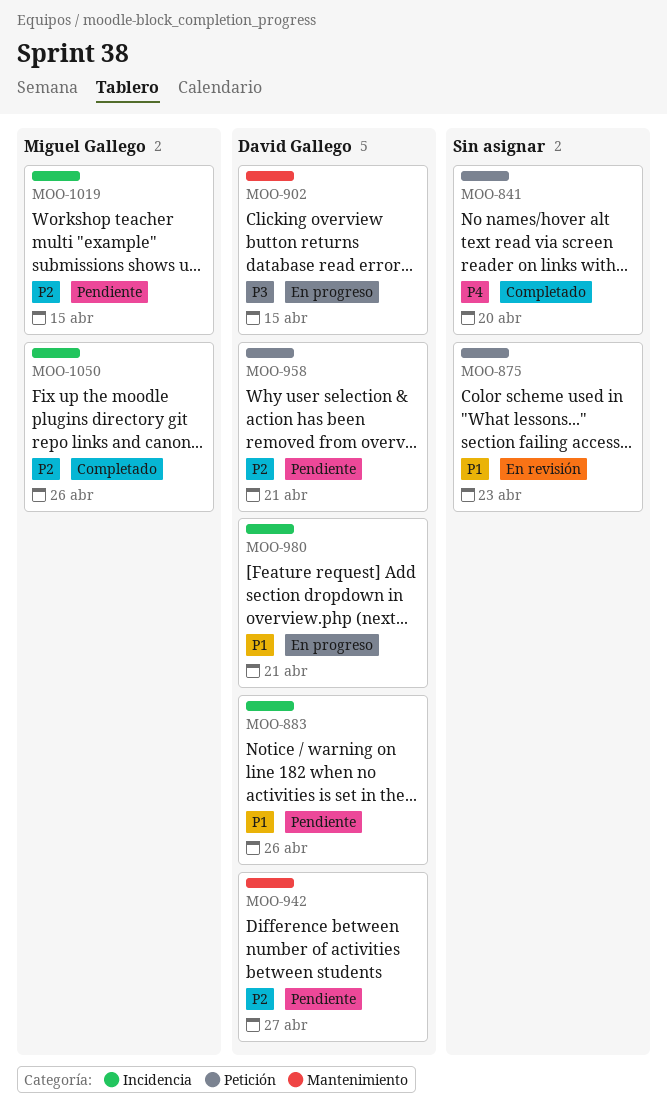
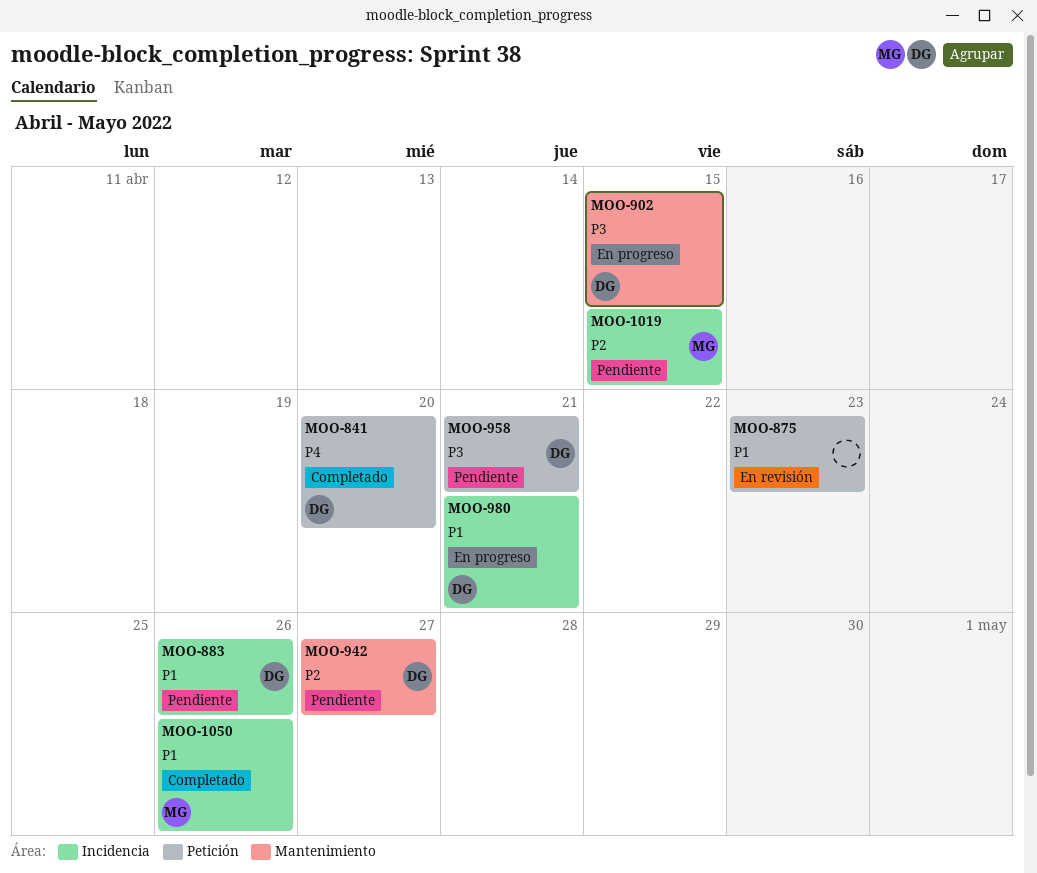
MOO-841, owner: none -> David Gallego
MOO-958, priority: P2 -> P3
MOO-1050, priority: P2 -> P1

